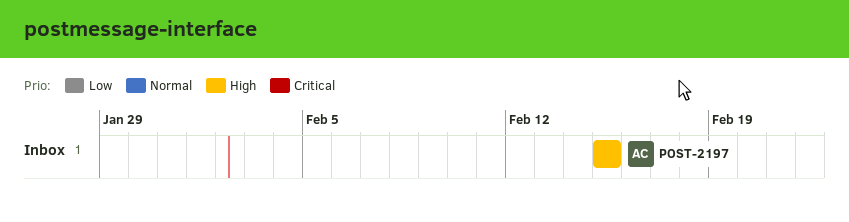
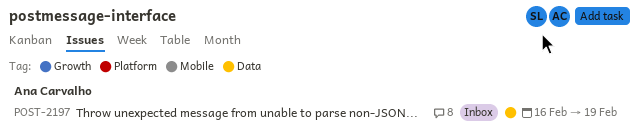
POST-2197, start: Feb 15 -> Feb 16
POST-2197, due: Feb 15 -> Feb 19

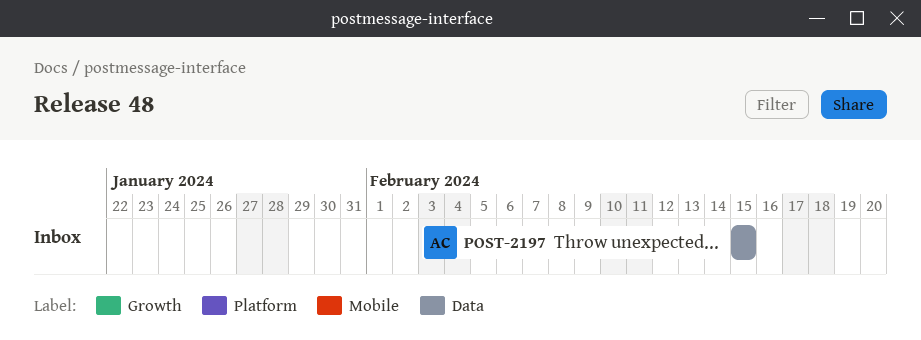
POST-2197, start: Feb 16 -> Feb 15
POST-2197, due: Feb 19 -> Feb 15

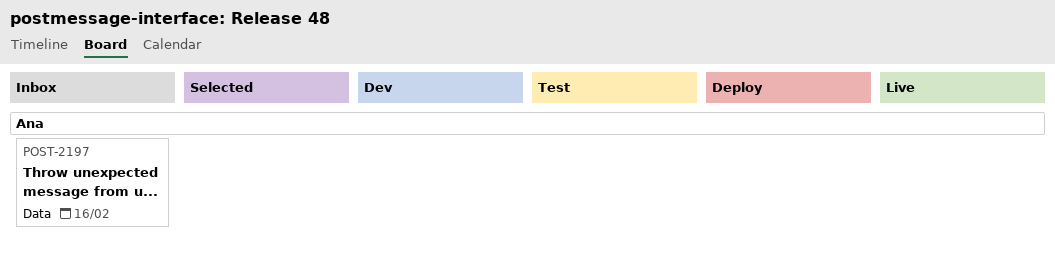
POST-2197, due: Feb 15 -> Feb 16

